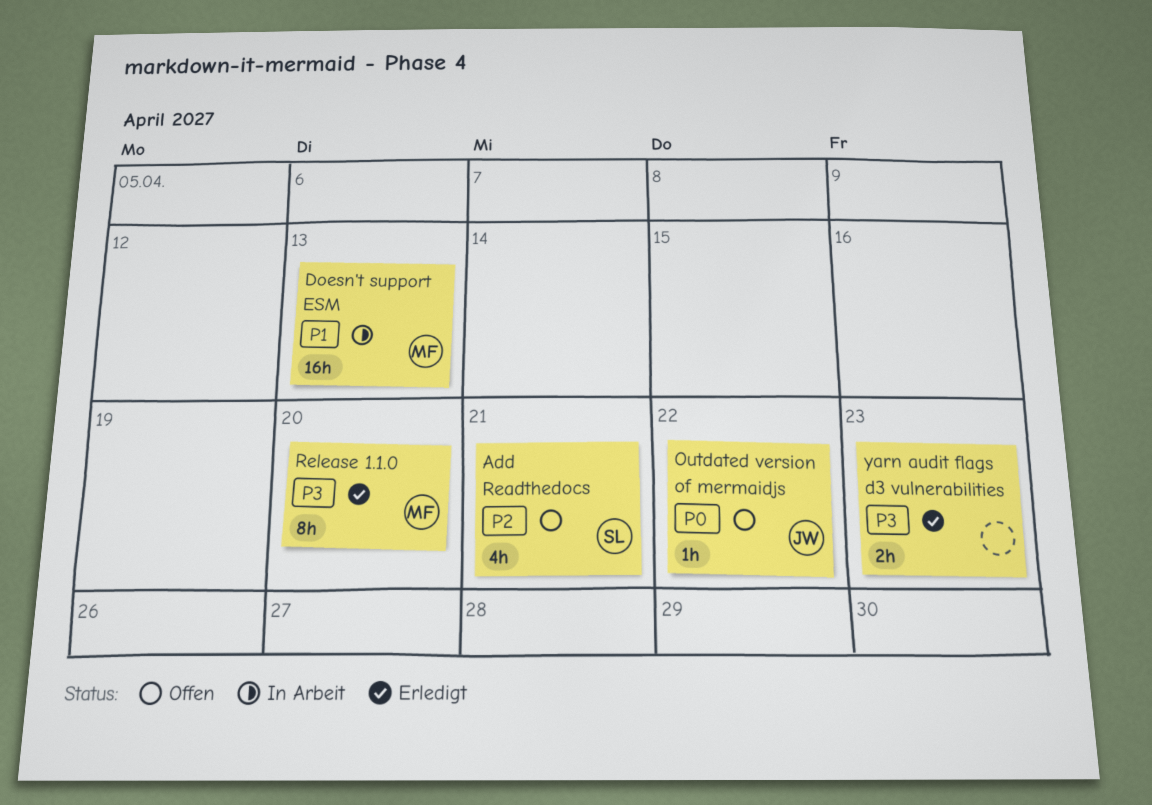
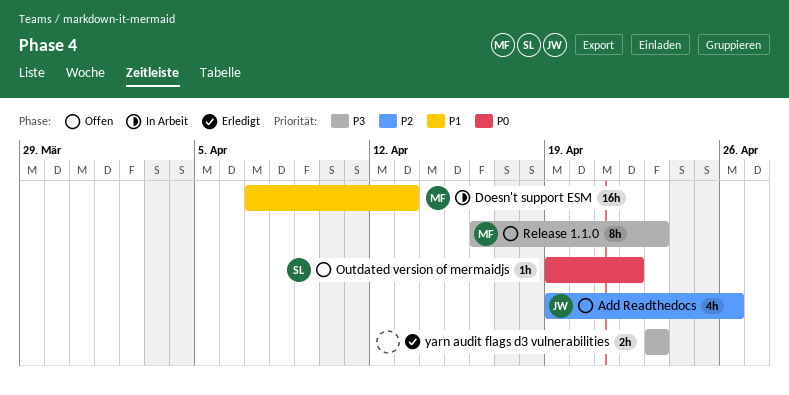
Add Readthedocs, owner: SL -> JW
Add Readthedocs, due: Apr 21 -> Apr 26
Outdated version of mermaidjs, owner: JW -> SL
Release 1.1.0, status: Erledigt -> Offen
Release 1.1.0, due: Apr 20 -> Apr 23

